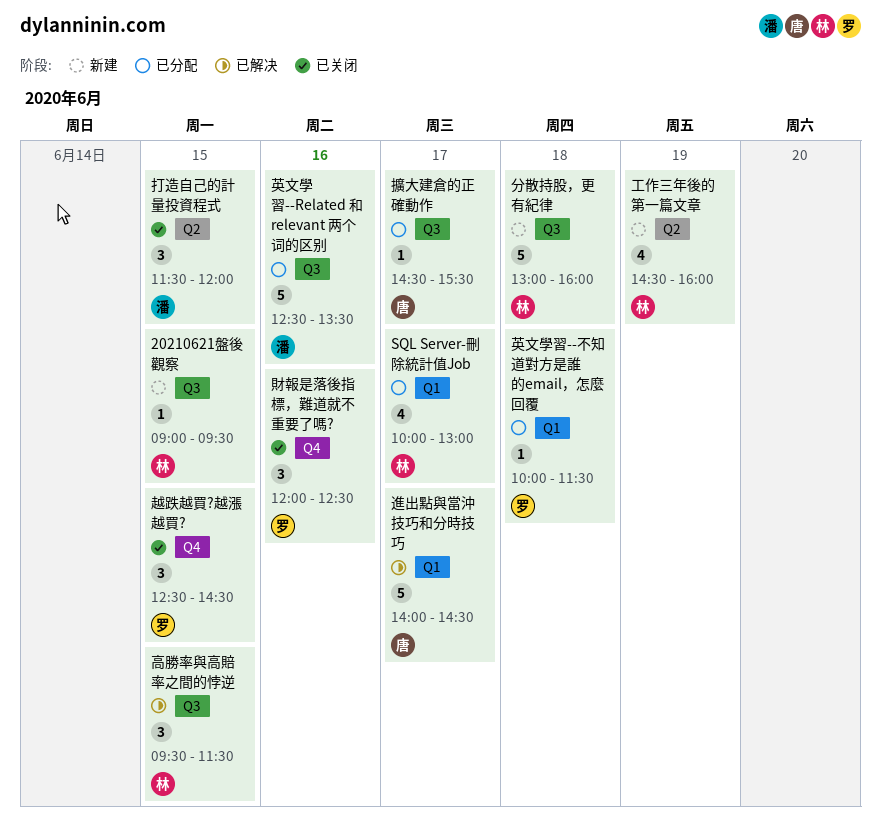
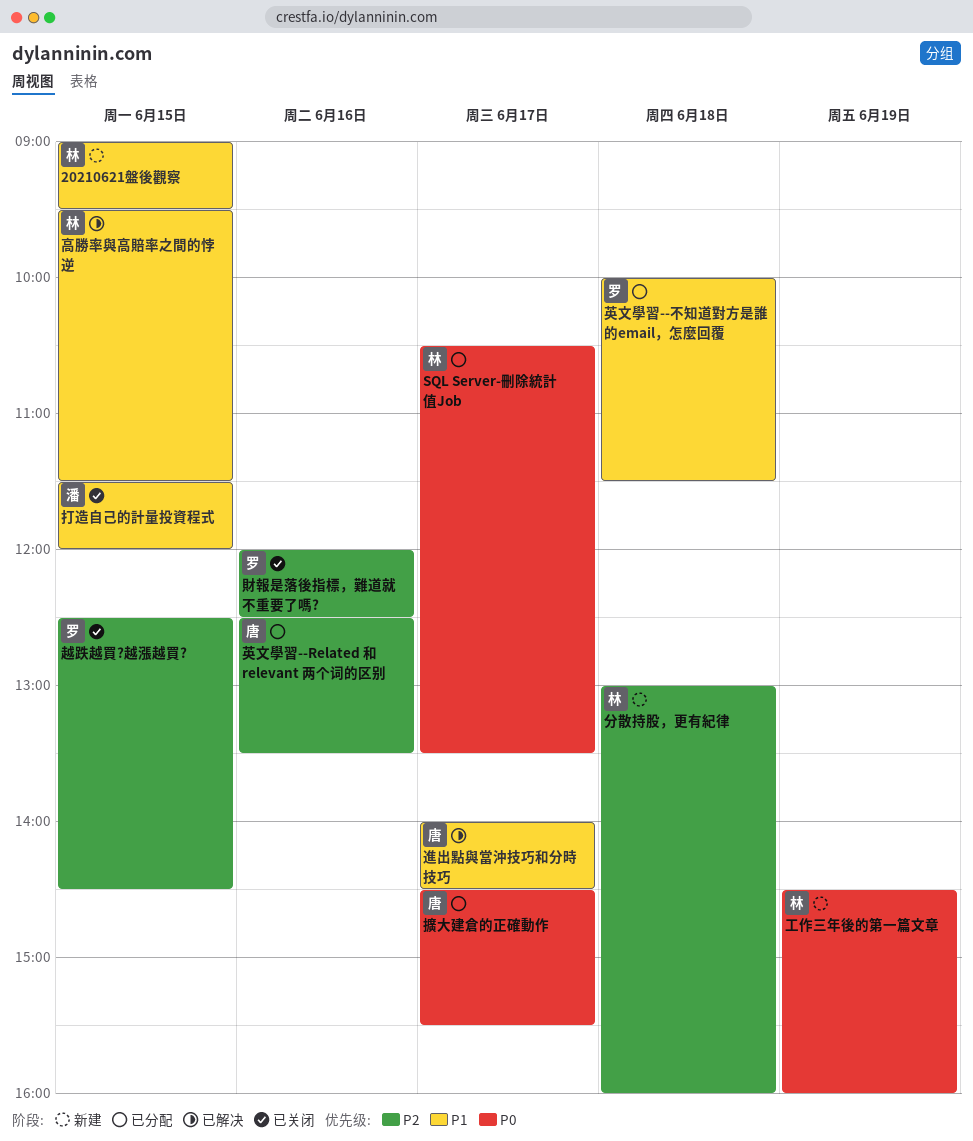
SQL Server-刪除統計值Job, begins: 10:00 -> 10:30
SQL Server-刪除統計值Job, ends: 13:00 -> 13:30
英文學習--Related 和 relevant 两个词的区别, owner: 潘 -> 唐

